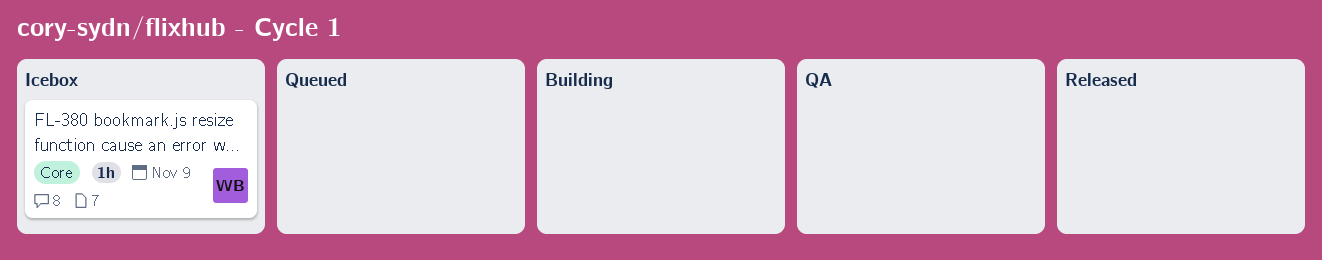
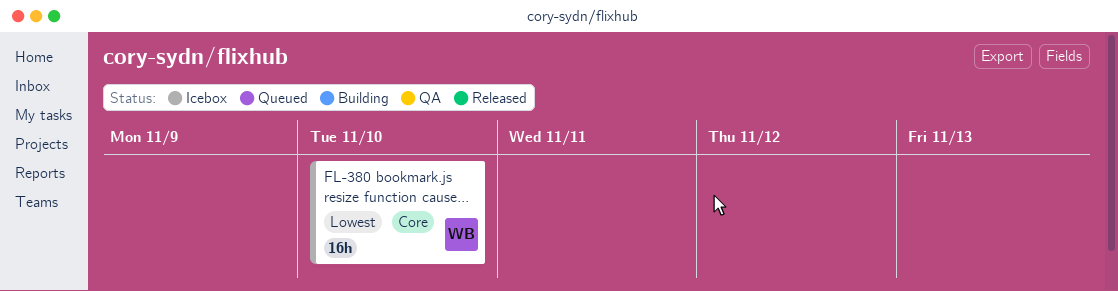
FL-380, estimate: 1h -> 16h
FL-380, due: Nov 9 -> Nov 10

